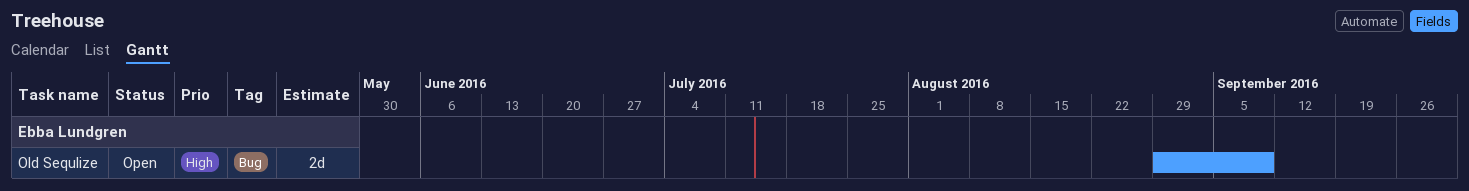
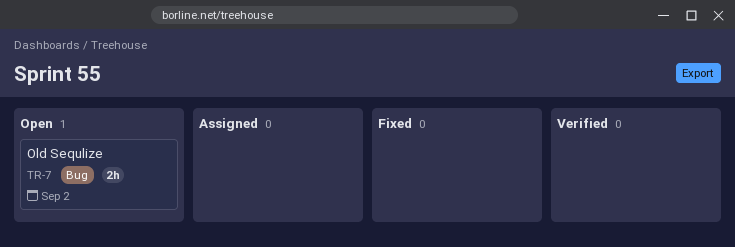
Old Sequlize, estimate: 2d -> 2h
Old Sequlize, due: Sep 9 -> Sep 2

